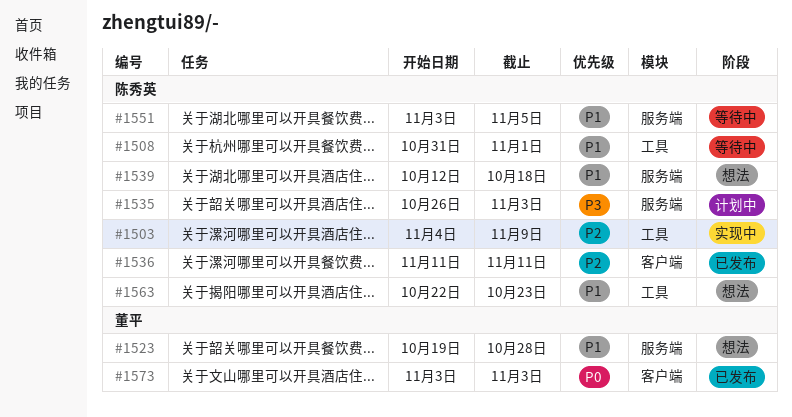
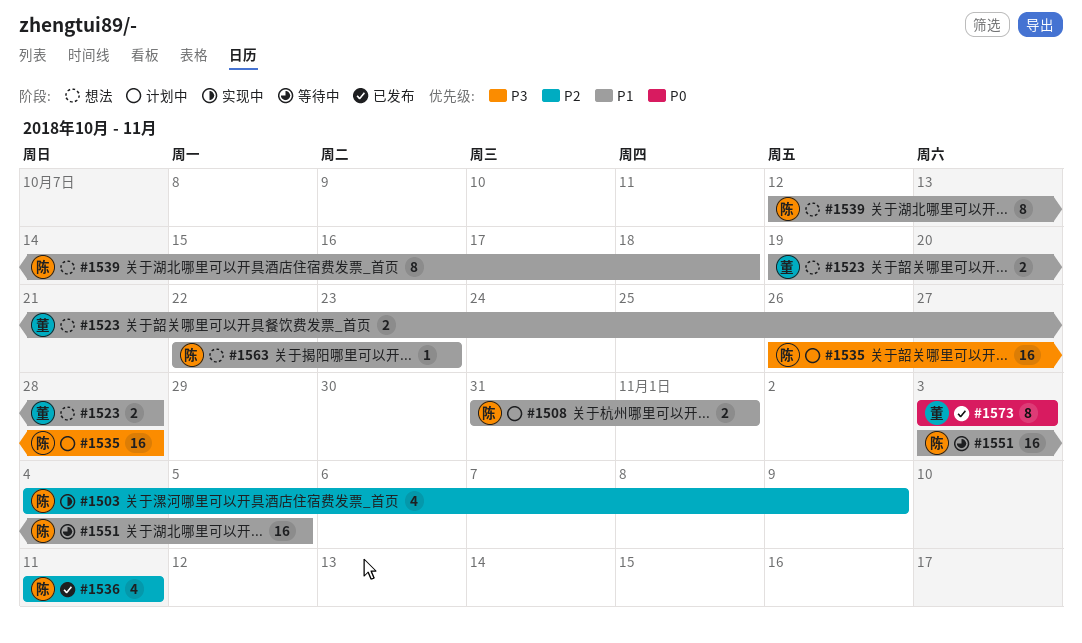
#1508, status: 等待中 -> 计划中
#1535, due: Nov 3 -> Oct 28

